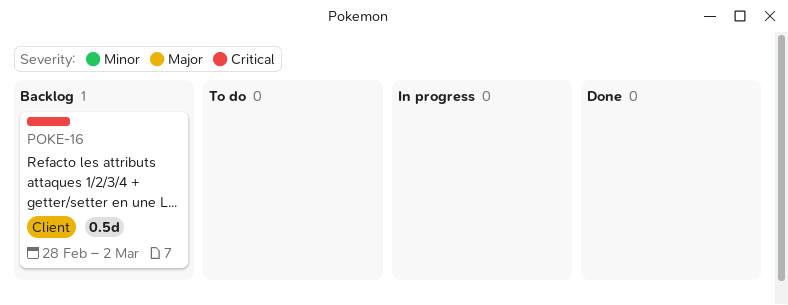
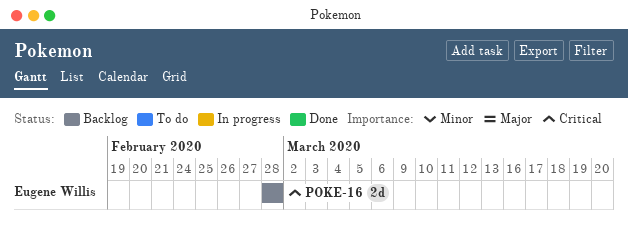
POKE-16, estimate: 0.5d -> 2d
POKE-16, due: Mar 2 -> Feb 28

